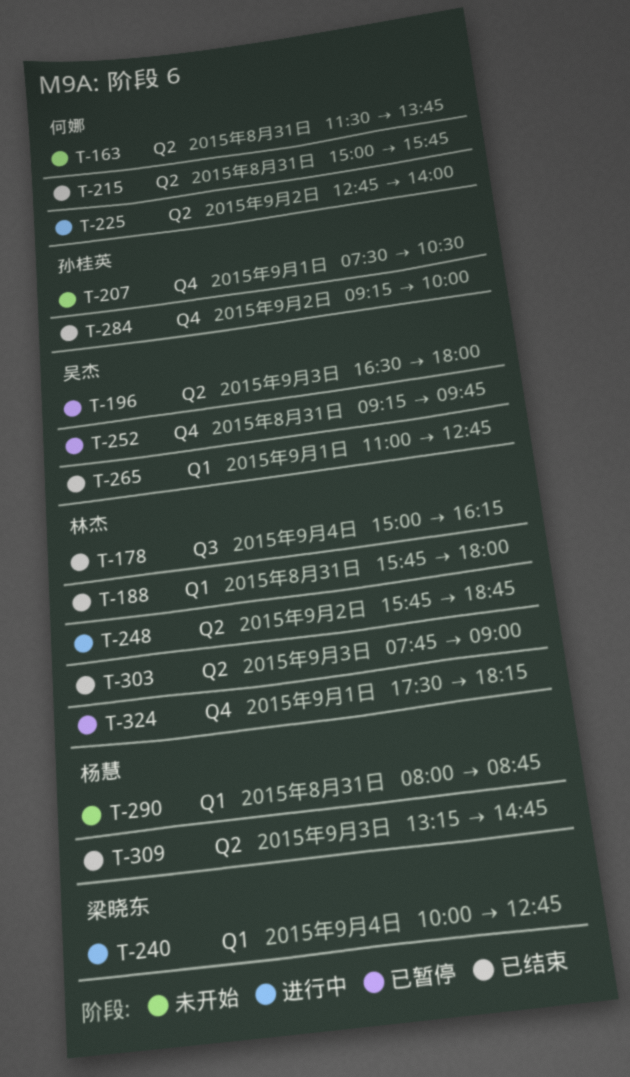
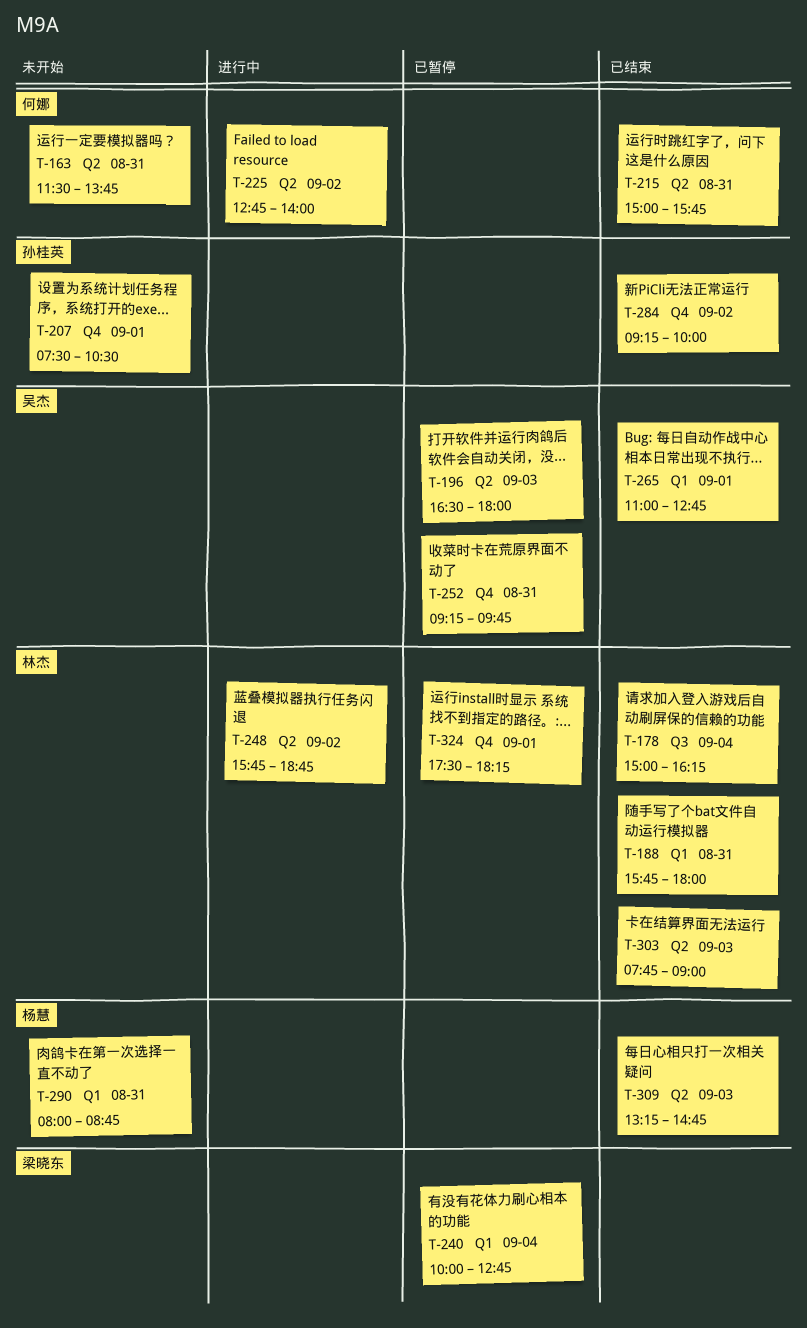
T-240, status: 进行中 -> 已暂停

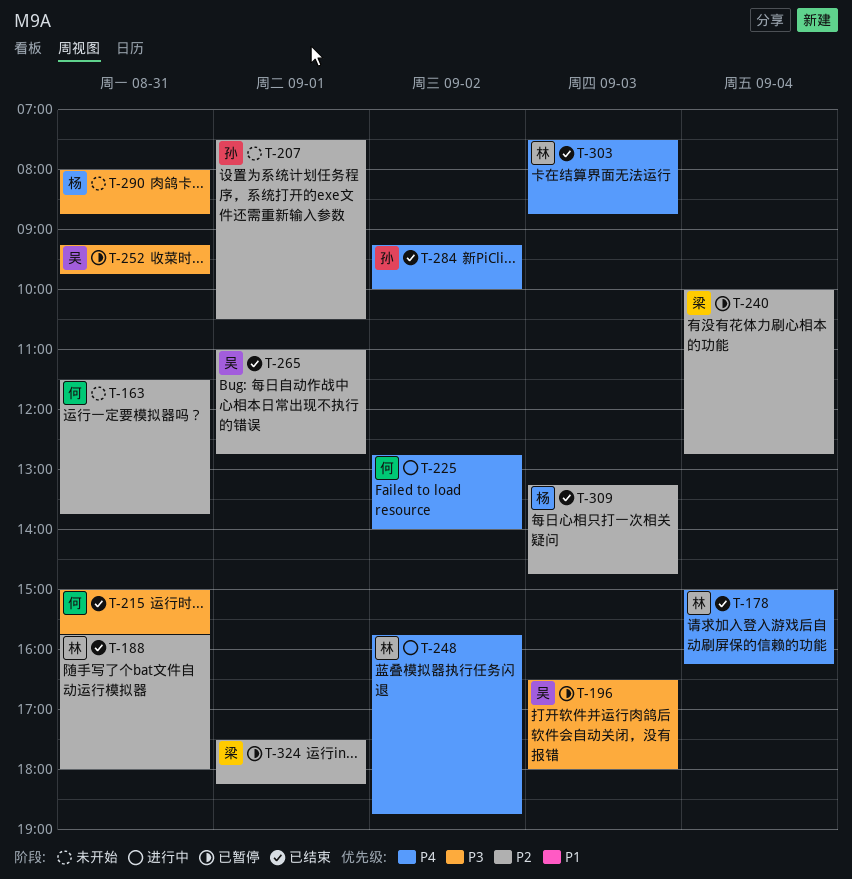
T-303, begins: 07:45 -> 07:30
T-303, ends: 09:00 -> 08:45
T-324, owner: 林杰 -> 梁晓东

